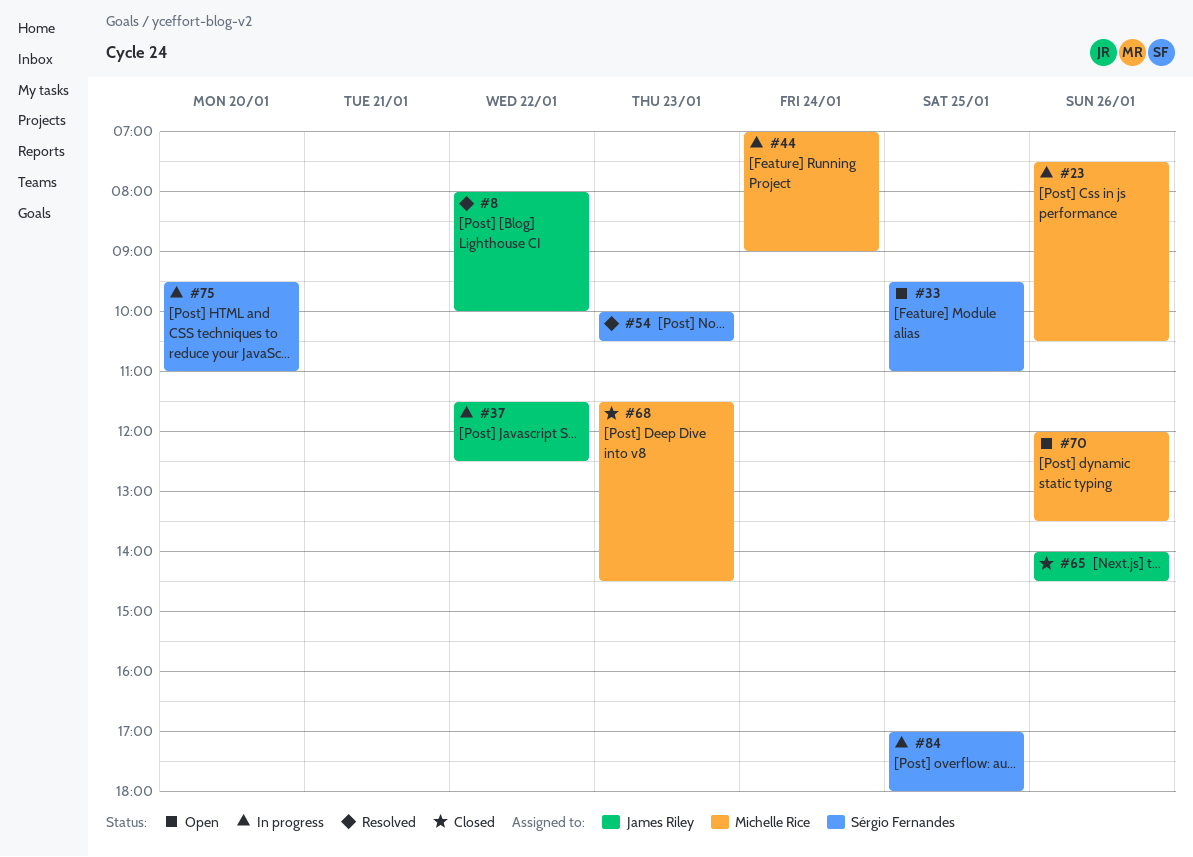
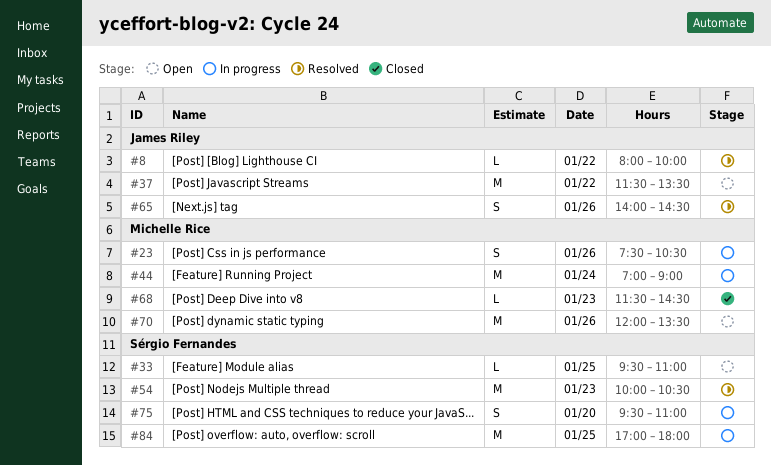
#37, status: In progress -> Open
#37, ends: 12:30 -> 13:30
#65, status: Closed -> Resolved

